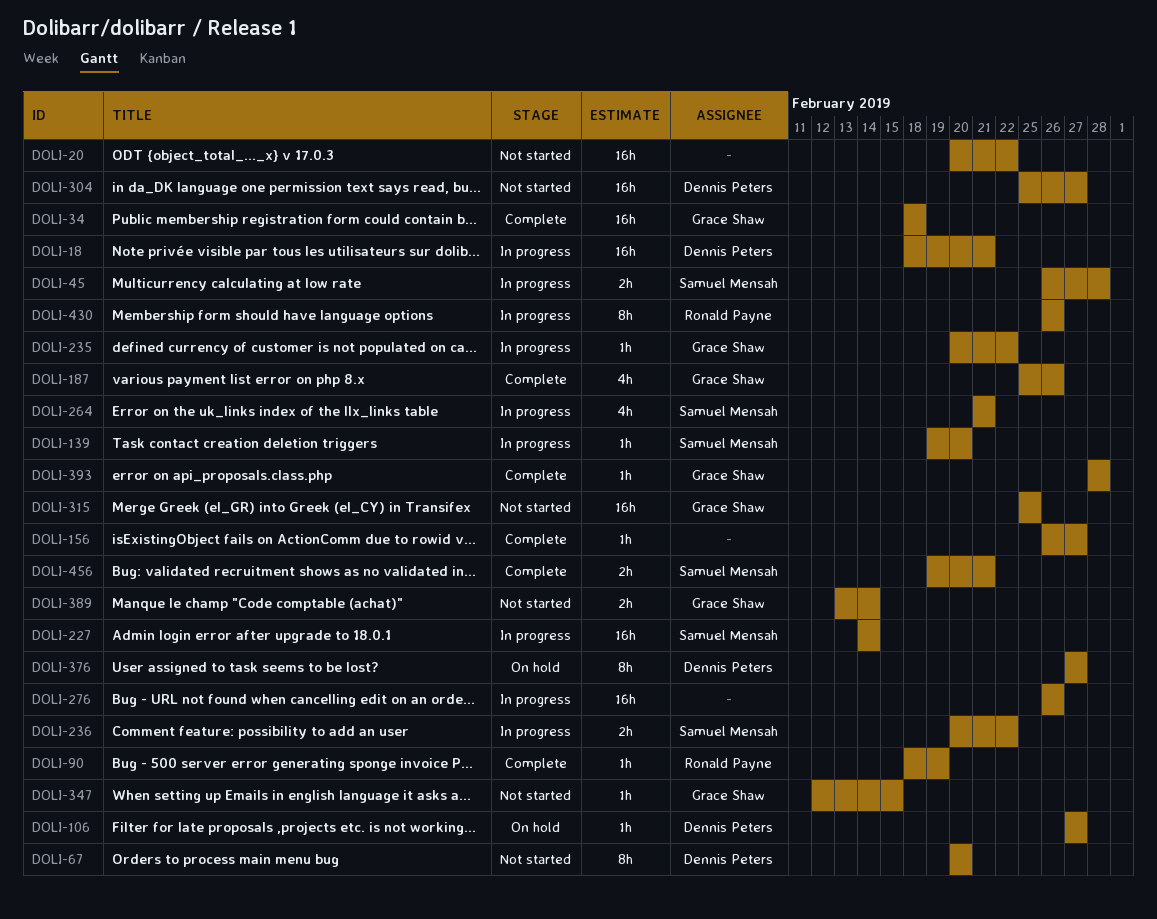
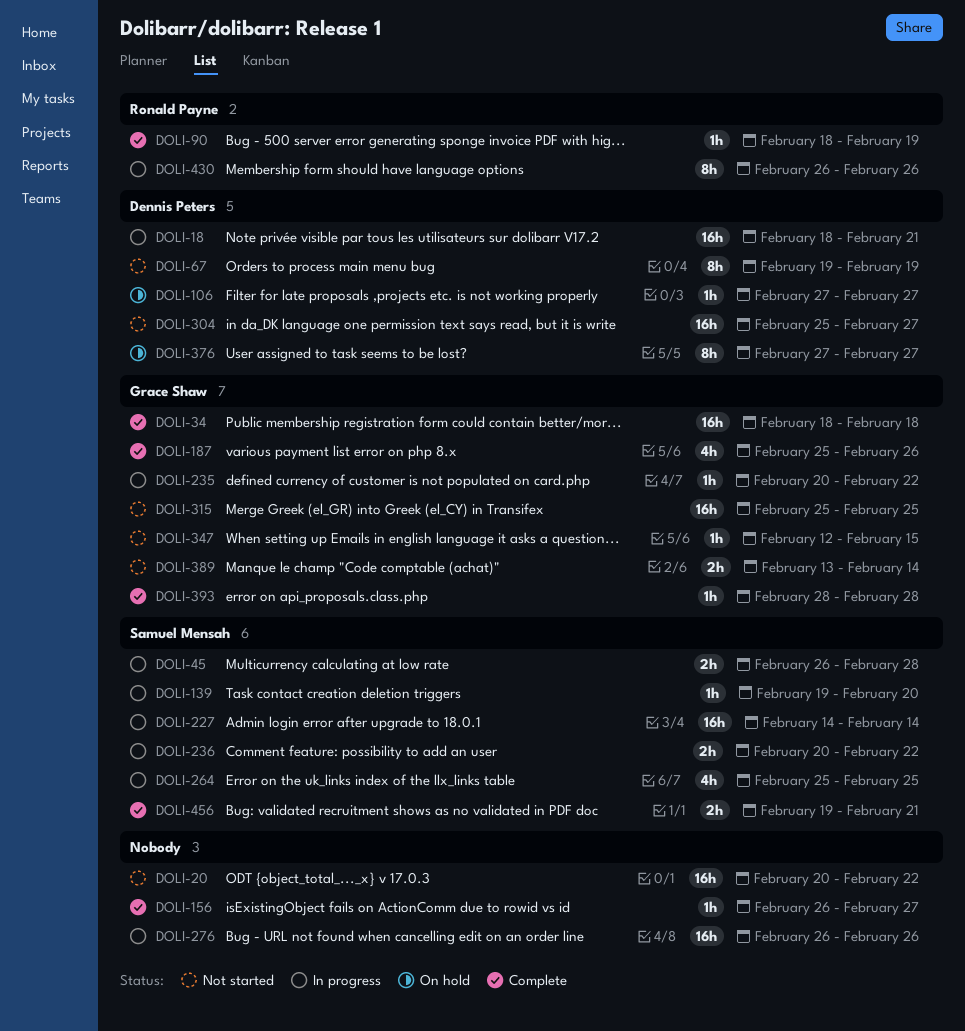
DOLI-67, start: Feb 20 -> Feb 19
DOLI-67, due: Feb 20 -> Feb 19
DOLI-264, start: Feb 21 -> Feb 25
DOLI-264, due: Feb 21 -> Feb 25

